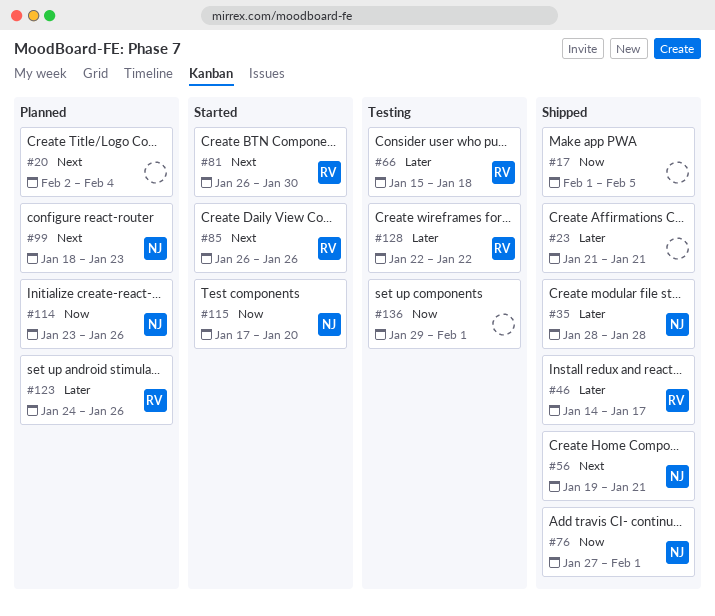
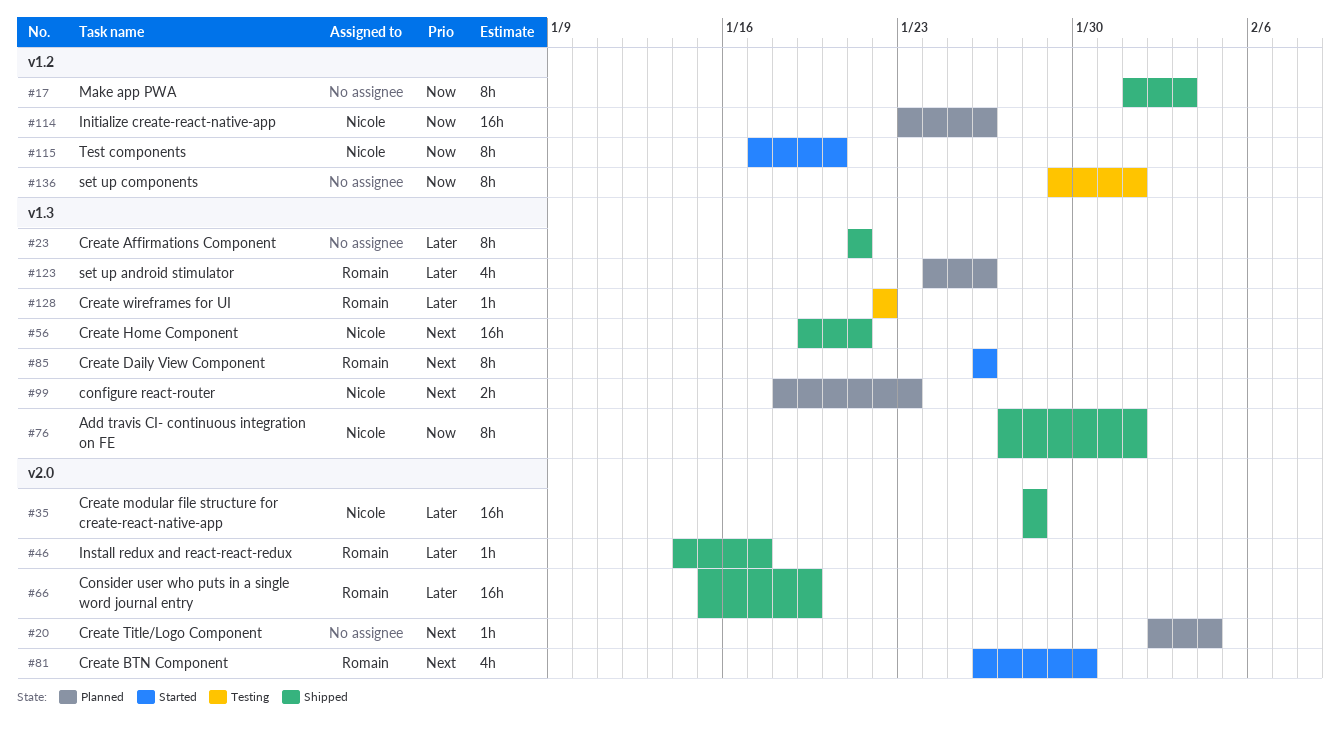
#17, due: Feb 5 -> Feb 3
#66, status: Testing -> Shipped
#66, due: Jan 18 -> Jan 19

